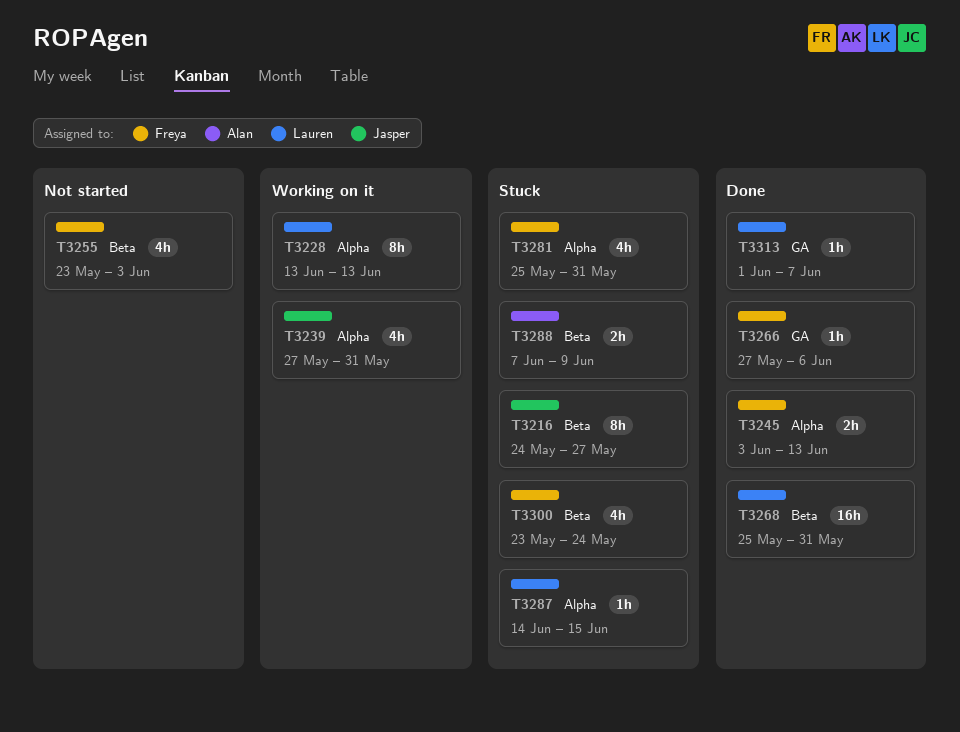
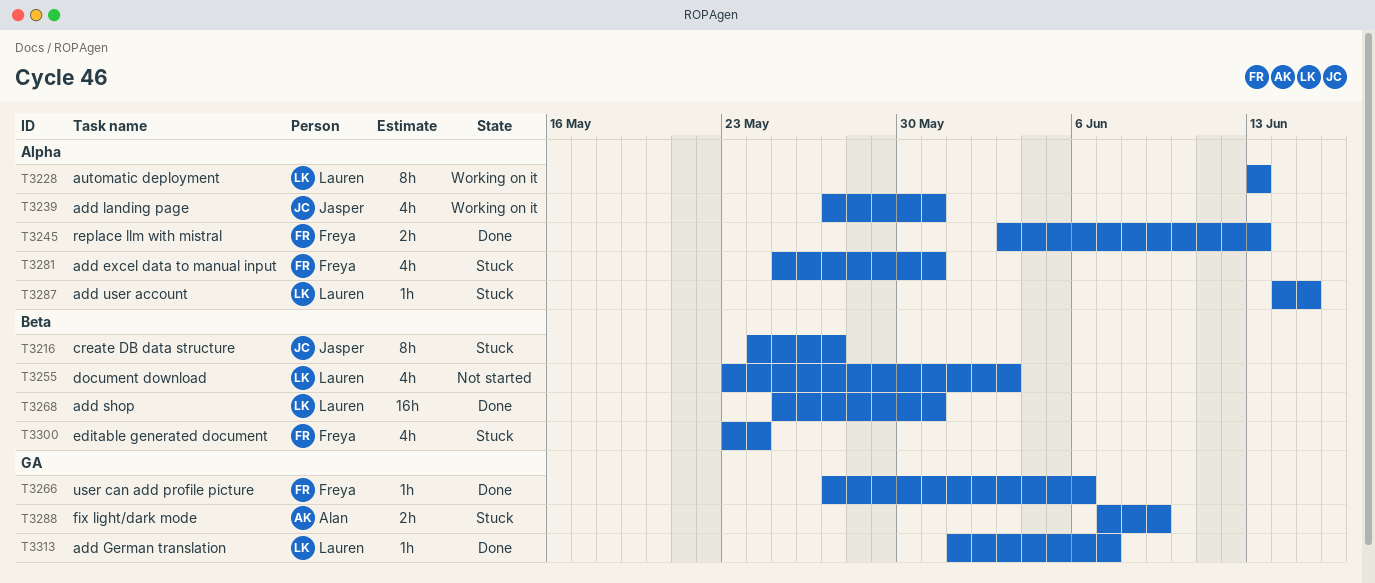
T3255, owner: Freya -> Lauren
T3288, label: Beta -> GA

